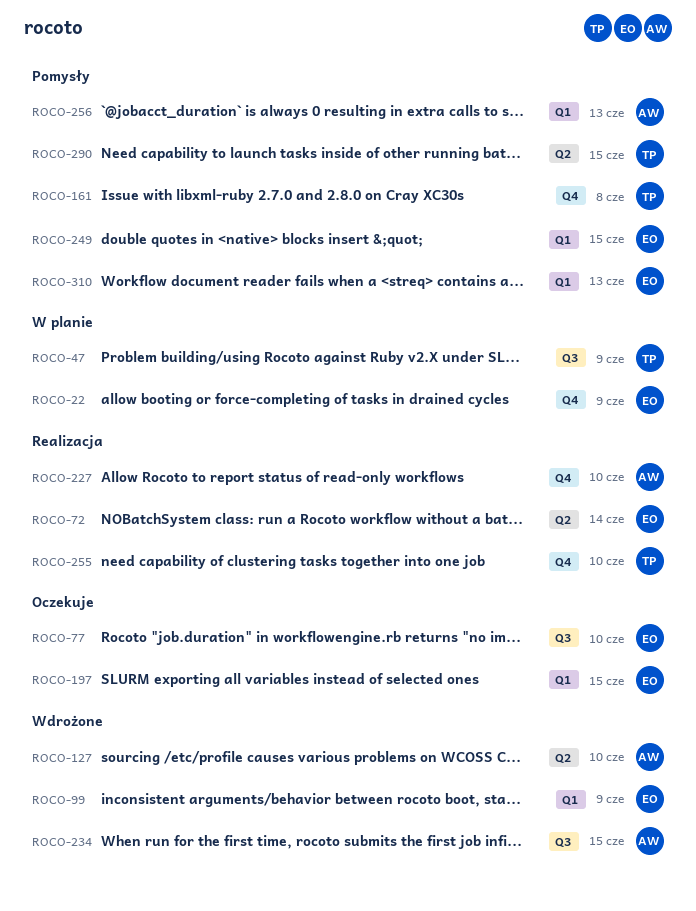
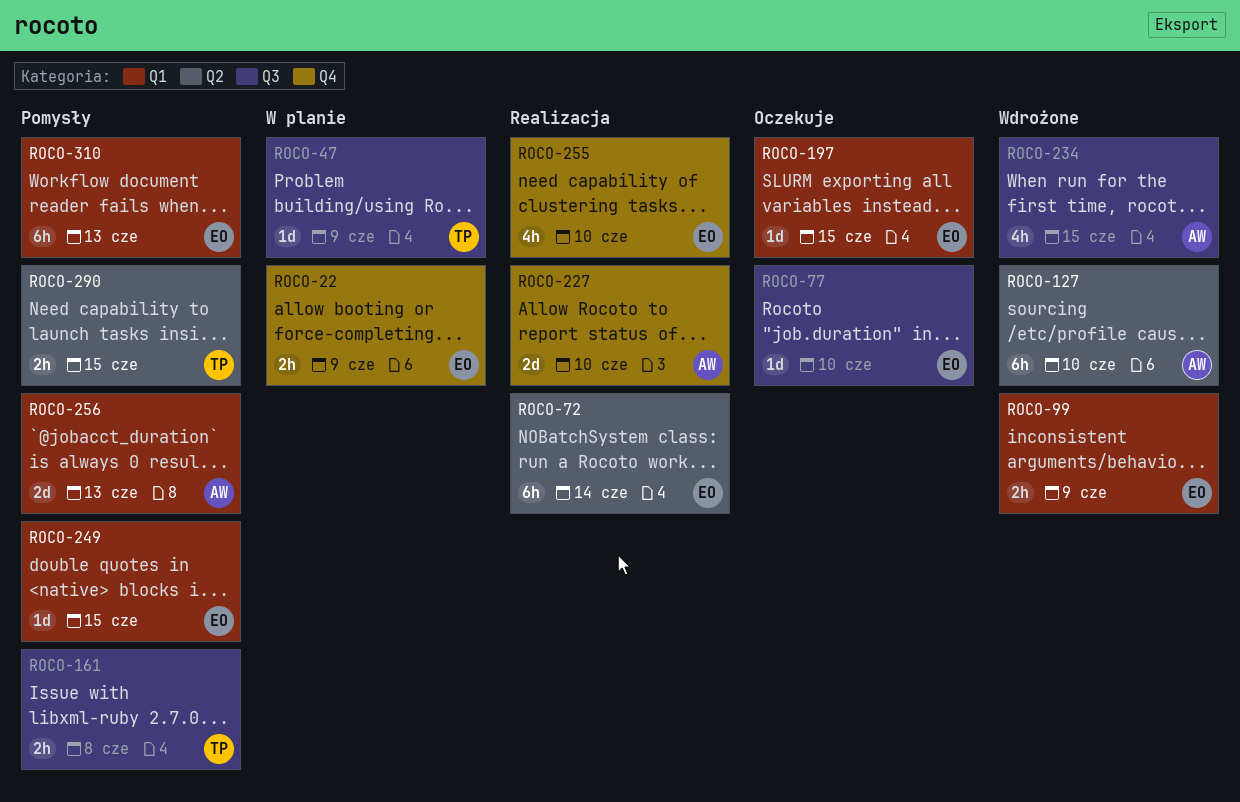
ROCO-161, label: Q4 -> Q3
ROCO-255, owner: TP -> EO

